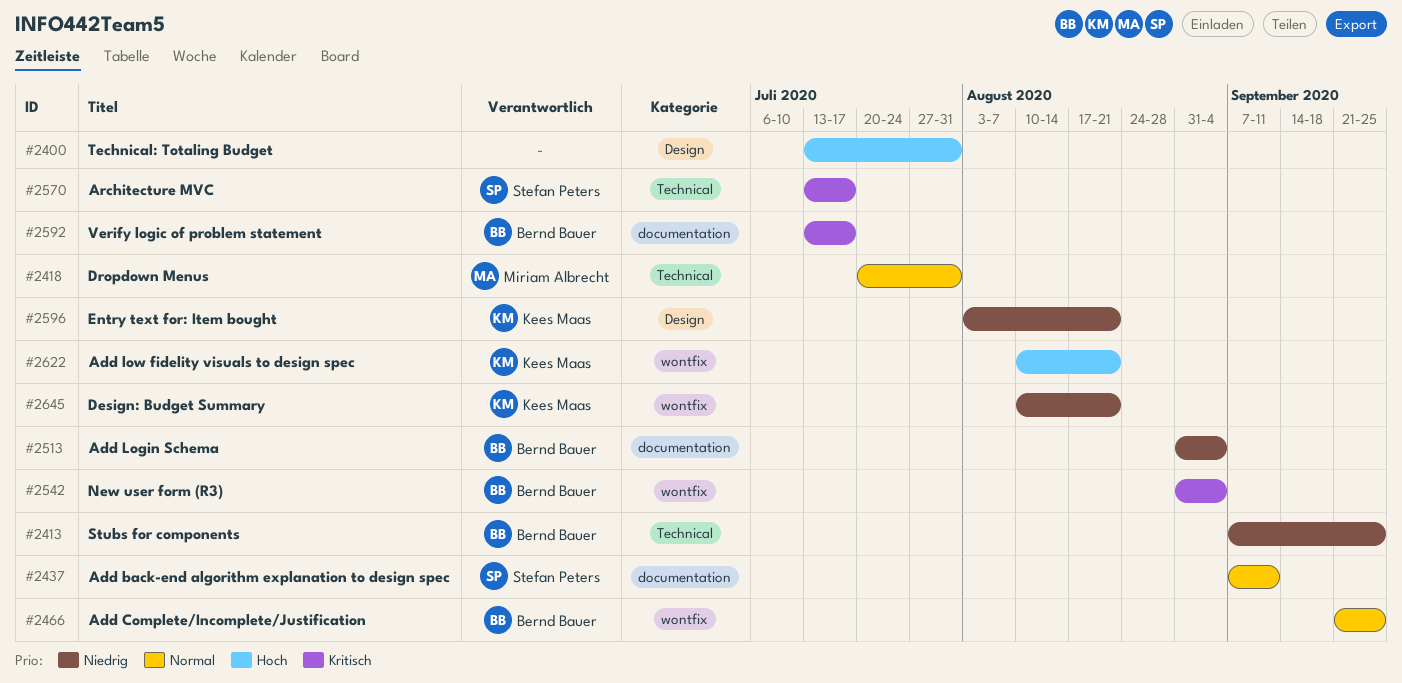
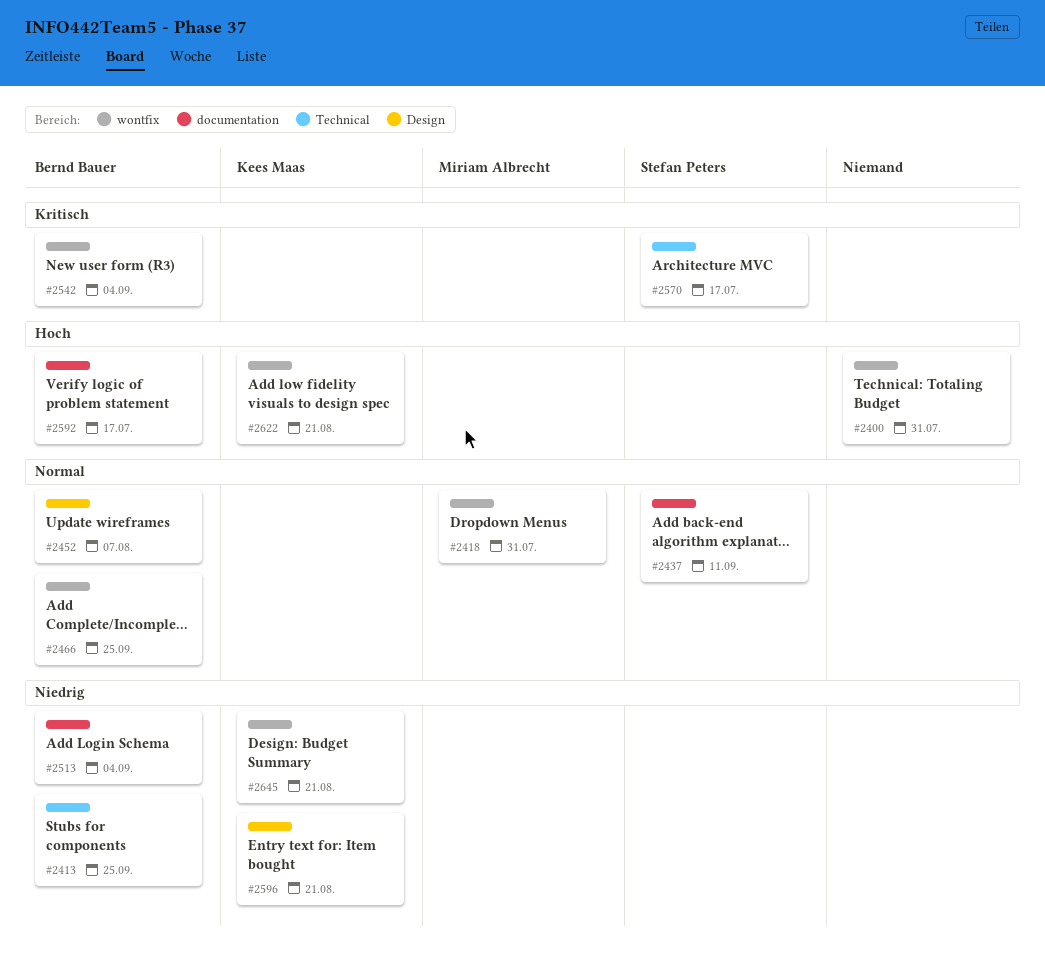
#2400, label: Design -> wontfix
#2418, label: Technical -> wontfix
#2452: none -> present
#2592, priority: Kritisch -> Hoch

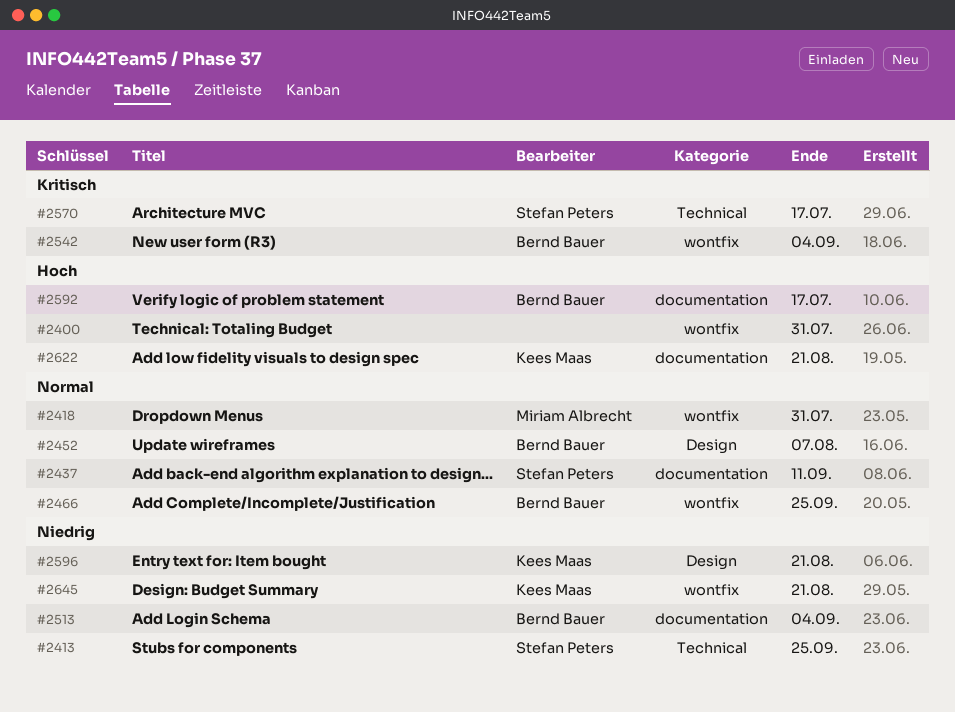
#2413, owner: Bernd Bauer -> Stefan Peters
#2622, label: wontfix -> documentation

